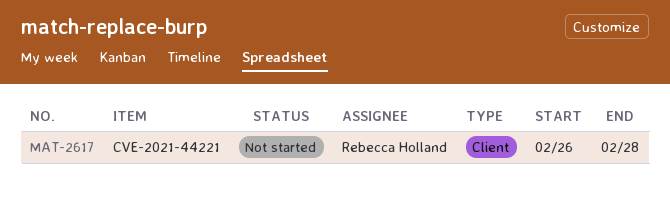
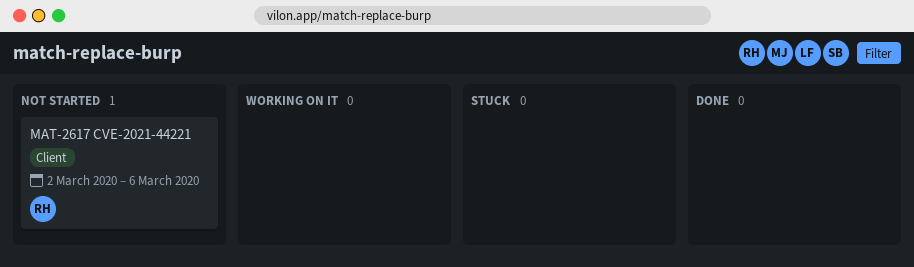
MAT-2617, start: Feb 26 -> Mar 2
MAT-2617, due: Feb 28 -> Mar 6

